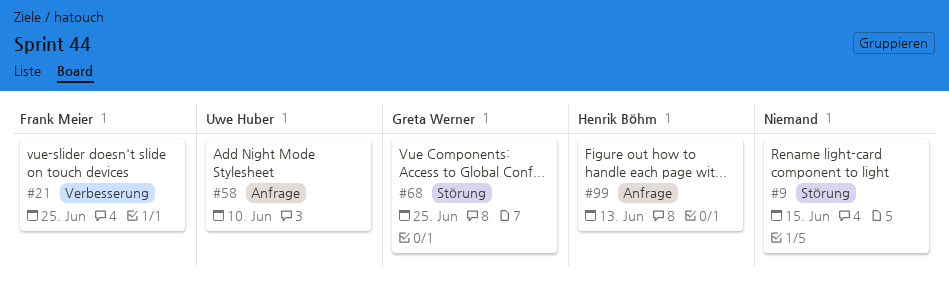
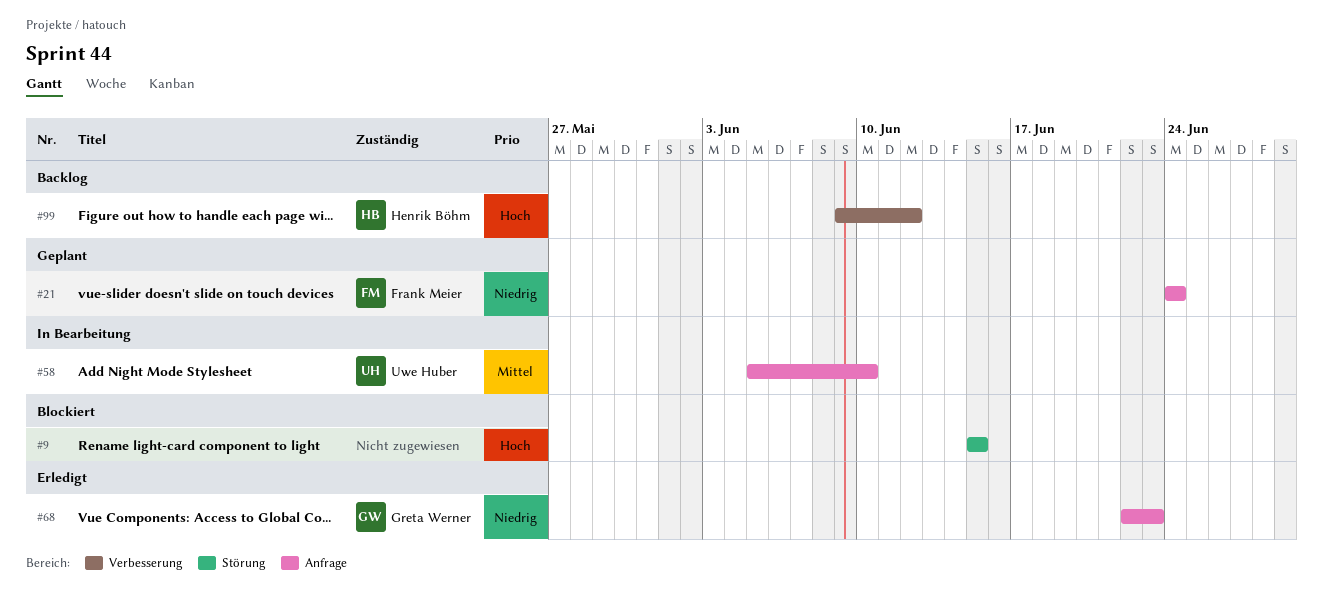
#21, label: Verbesserung -> Anfrage
#21, due: Jun 25 -> Jun 24
#68, label: Störung -> Anfrage
#68, due: Jun 25 -> Jun 23
#99, label: Anfrage -> Verbesserung
#99, due: Jun 13 -> Jun 12

